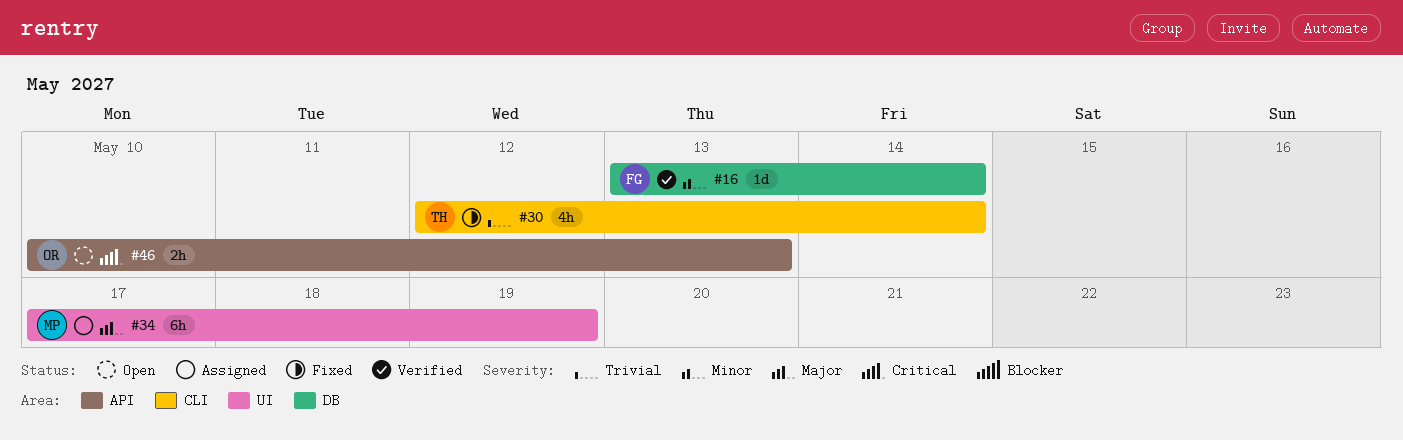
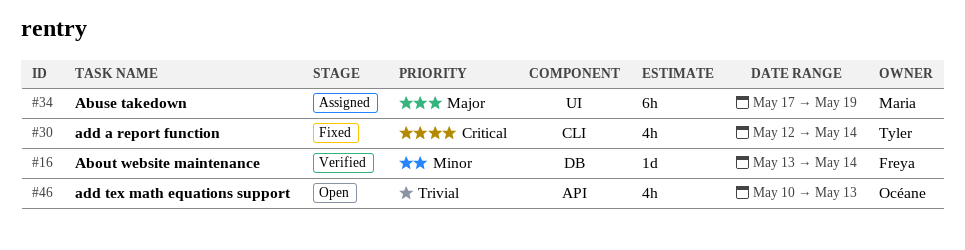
#30, priority: Trivial -> Critical
#46, priority: Critical -> Trivial
#46, estimate: 2h -> 4h

